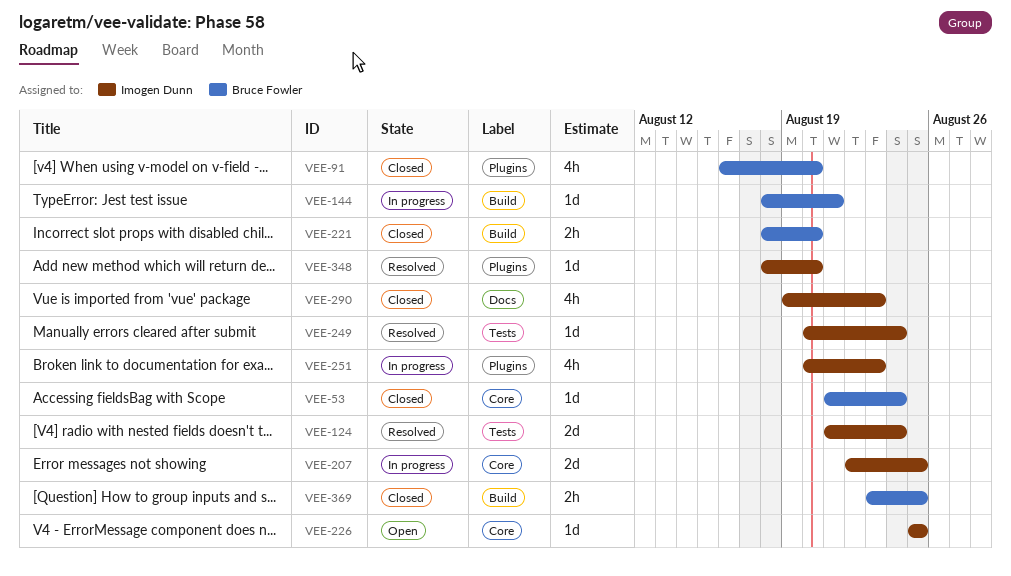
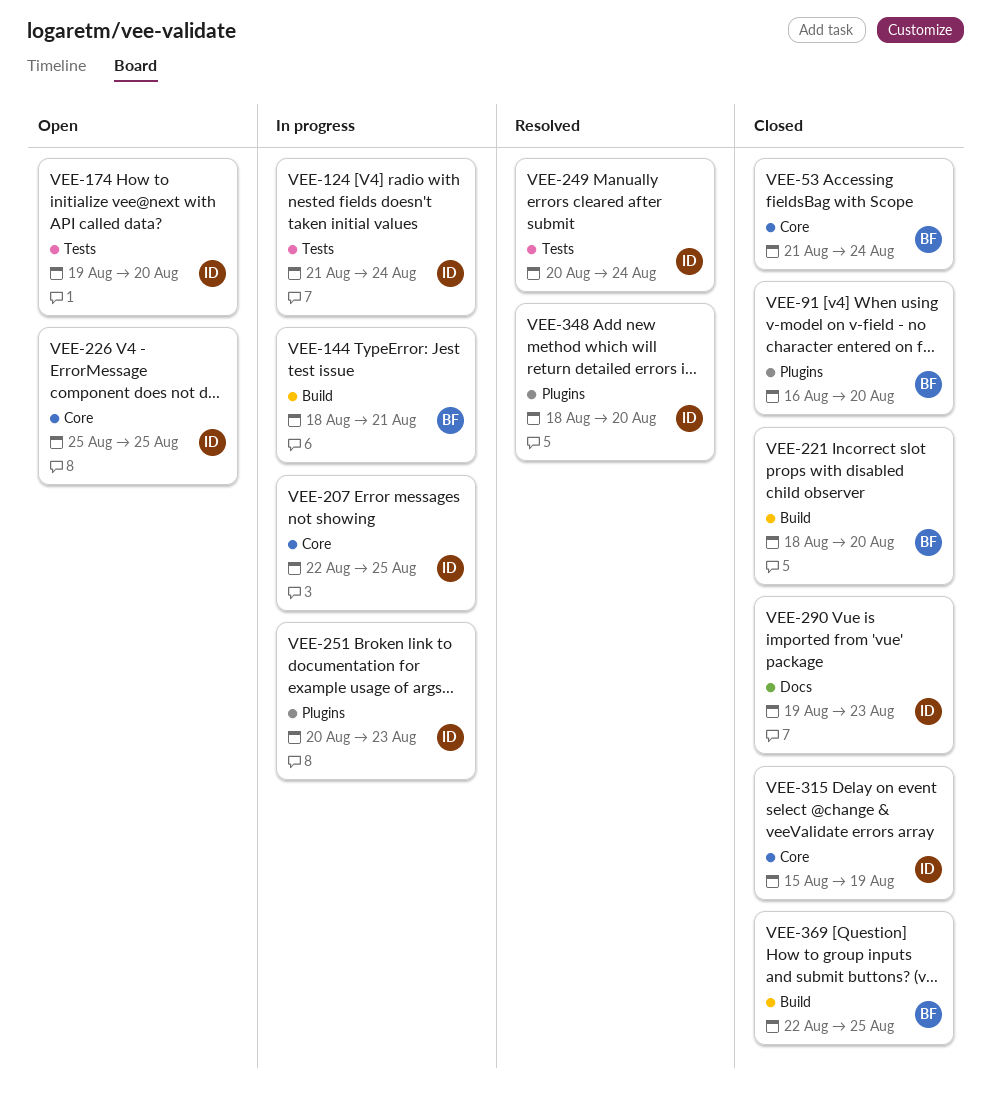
VEE-124, status: Resolved -> In progress
VEE-174: none -> present
VEE-315: none -> present
VEE-369, start: Aug 23 -> Aug 22

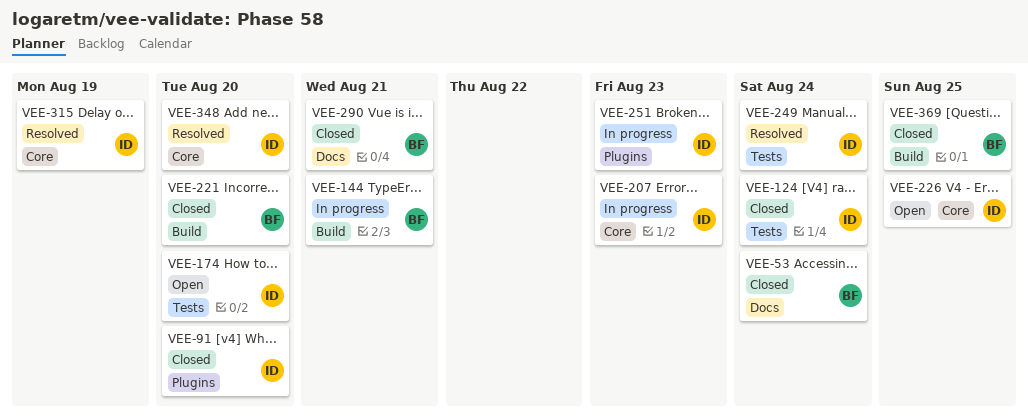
VEE-53, label: Core -> Docs
VEE-91, owner: BF -> ID
VEE-124, status: In progress -> Closed
VEE-207, due: Aug 25 -> Aug 23
VEE-290, owner: ID -> BF
VEE-290, due: Aug 23 -> Aug 21
VEE-315, status: Closed -> Resolved
VEE-348, label: Plugins -> Core

